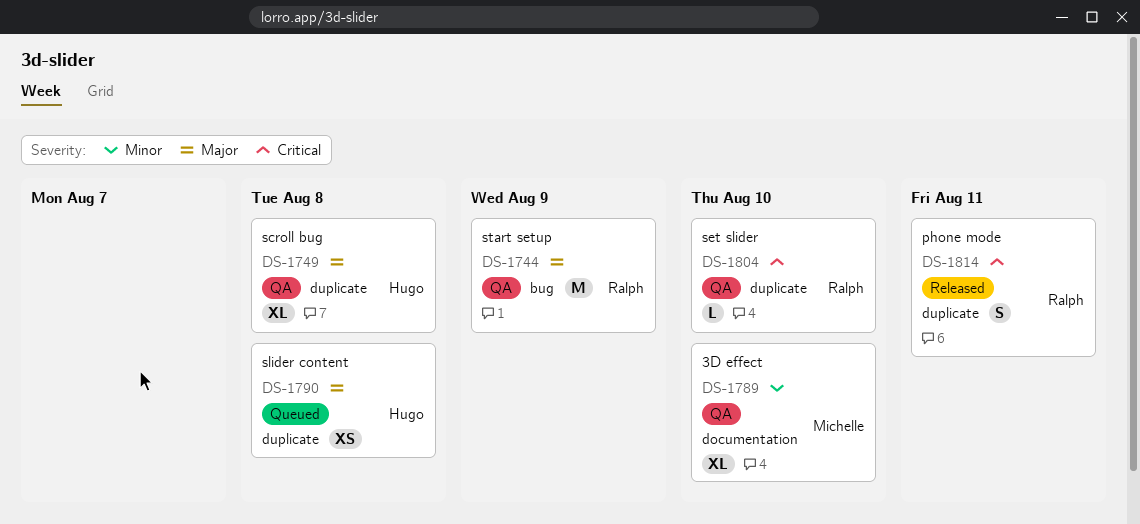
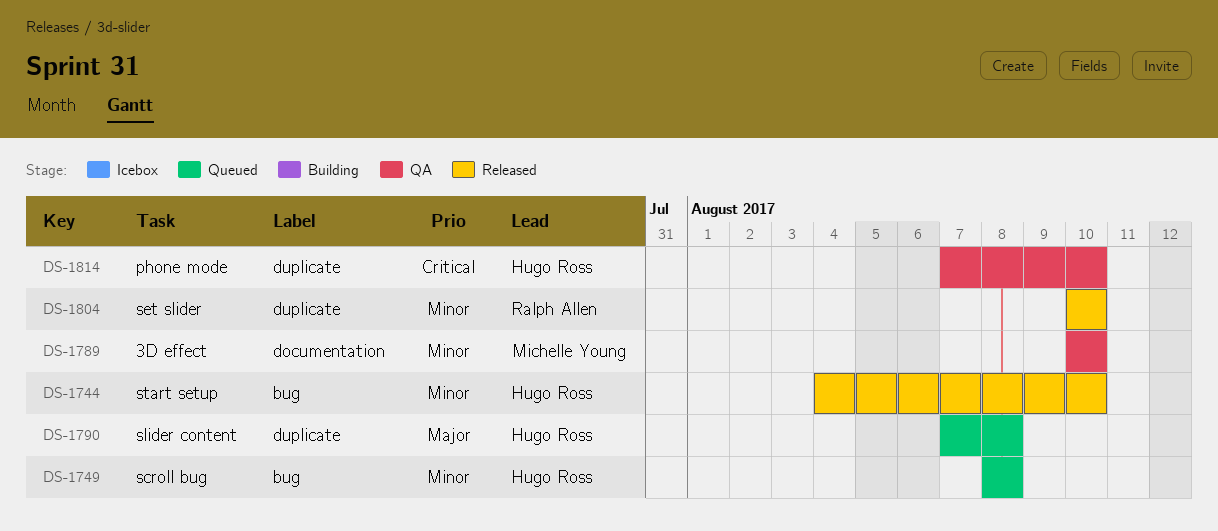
DS-1744, status: QA -> Released
DS-1744, owner: Ralph Allen -> Hugo Ross
DS-1744, priority: Major -> Minor
DS-1744, due: Aug 9 -> Aug 10
DS-1749, status: QA -> Queued
DS-1749, priority: Major -> Minor
DS-1749, label: duplicate -> bug
DS-1804, status: QA -> Released
DS-1804, priority: Critical -> Minor
DS-1814, status: Released -> QA
DS-1814, owner: Ralph Allen -> Hugo Ross
DS-1814, due: Aug 11 -> Aug 10

